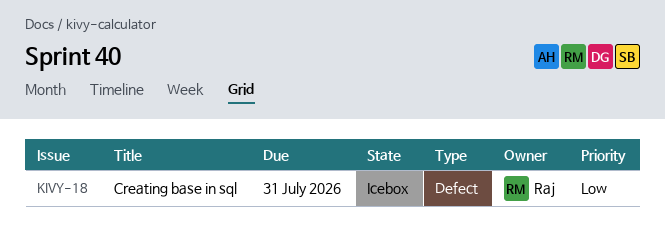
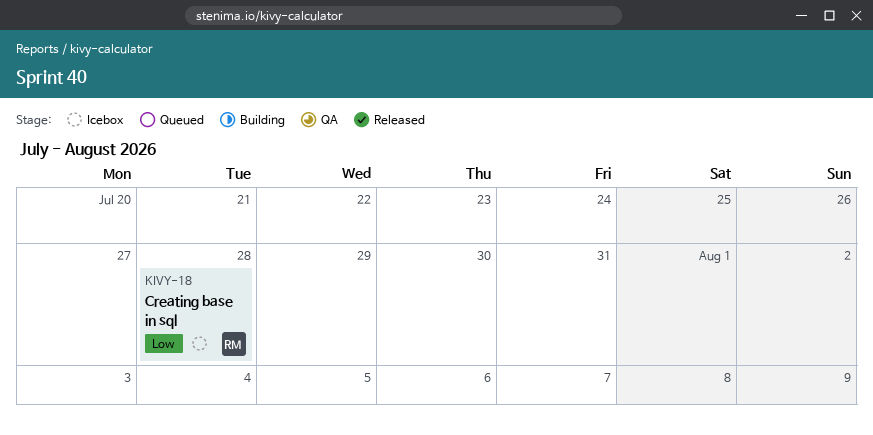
KIVY-18, due: Jul 31 -> Jul 28

